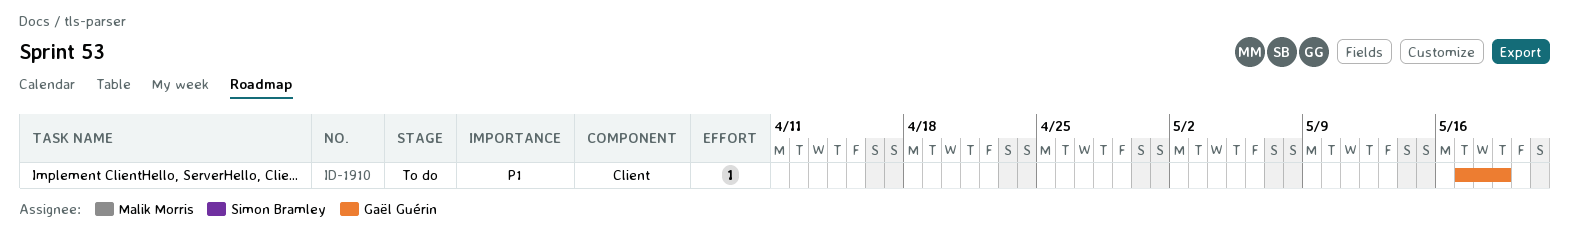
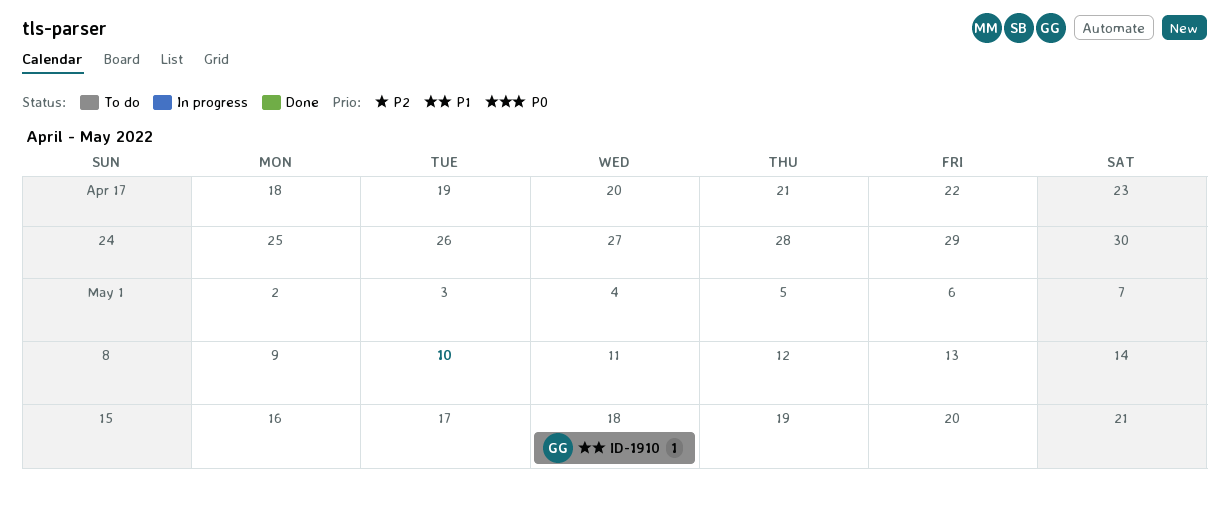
ID-1910, start: May 17 -> May 18
ID-1910, due: May 19 -> May 18

